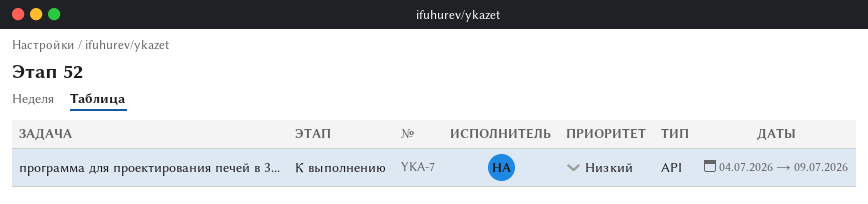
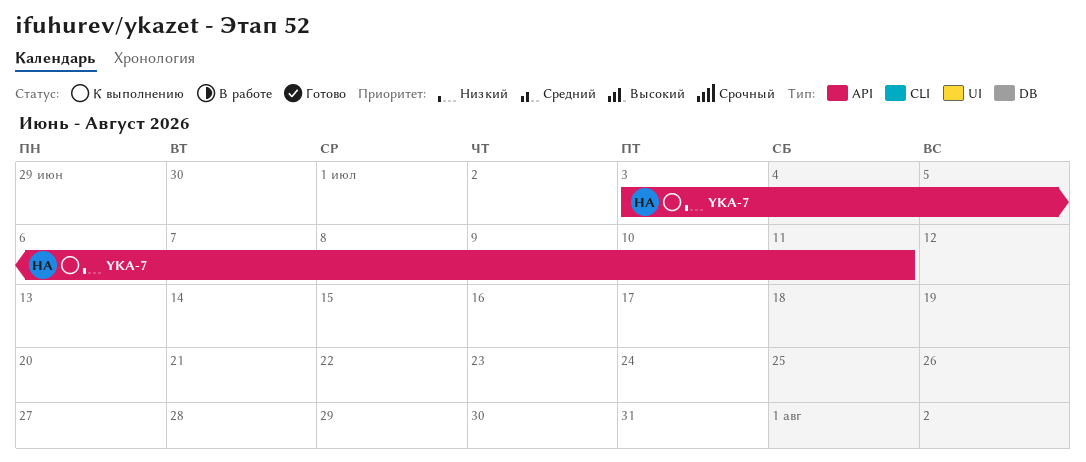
YKA-7, start: Jul 4 -> Jul 3
YKA-7, due: Jul 9 -> Jul 11

